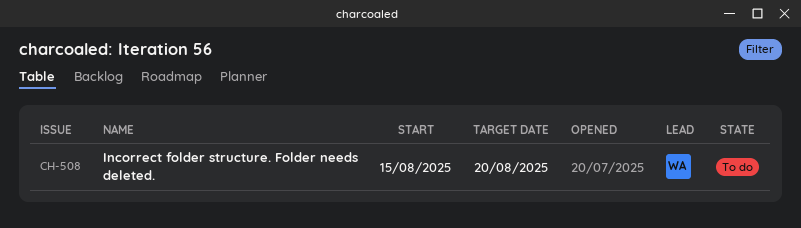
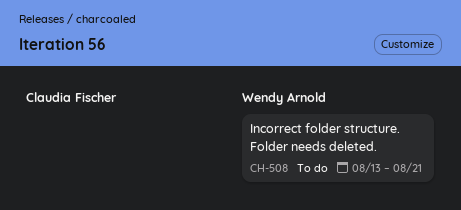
CH-508, start: Aug 15 -> Aug 13
CH-508, due: Aug 20 -> Aug 21

